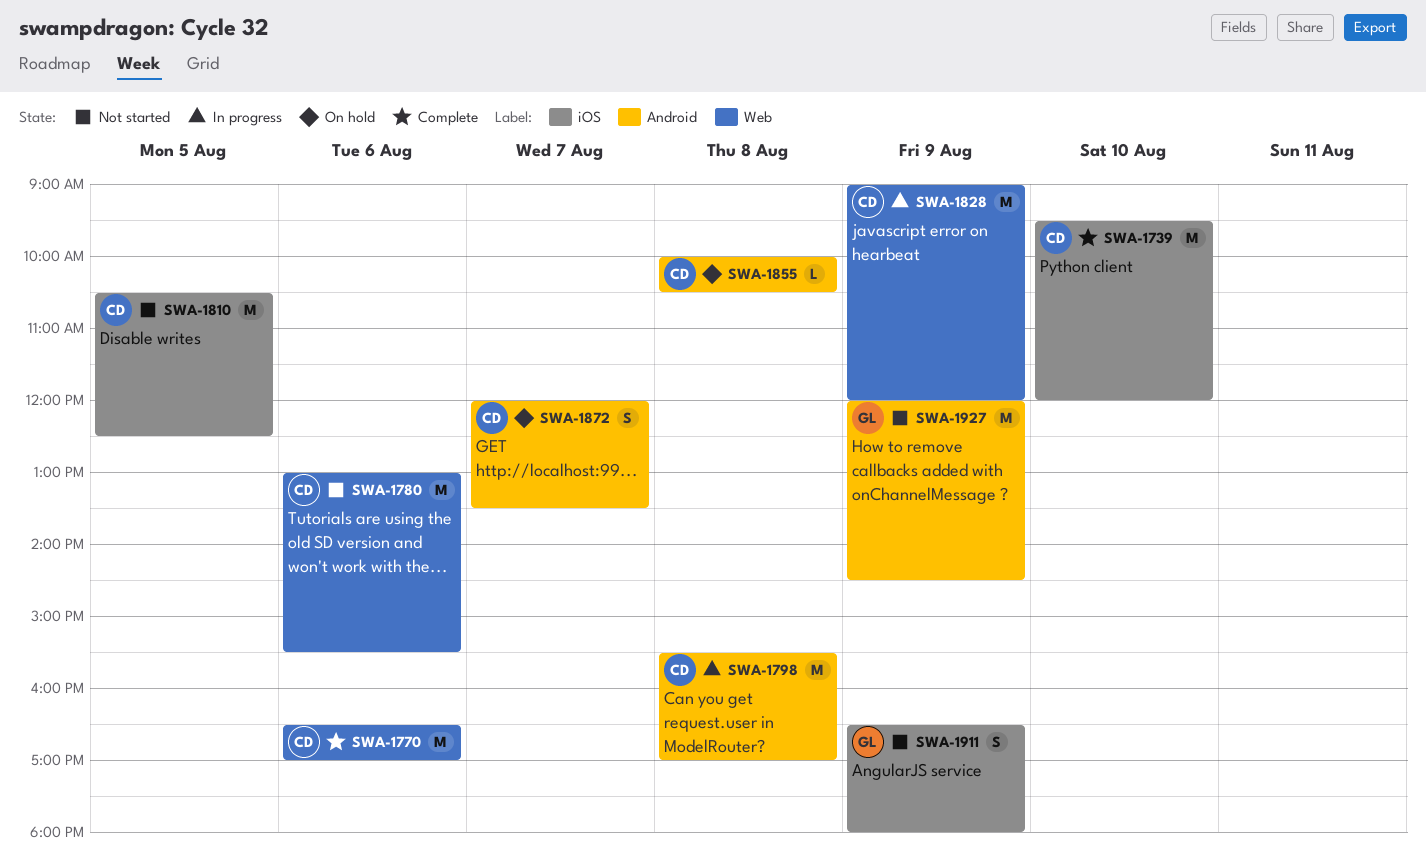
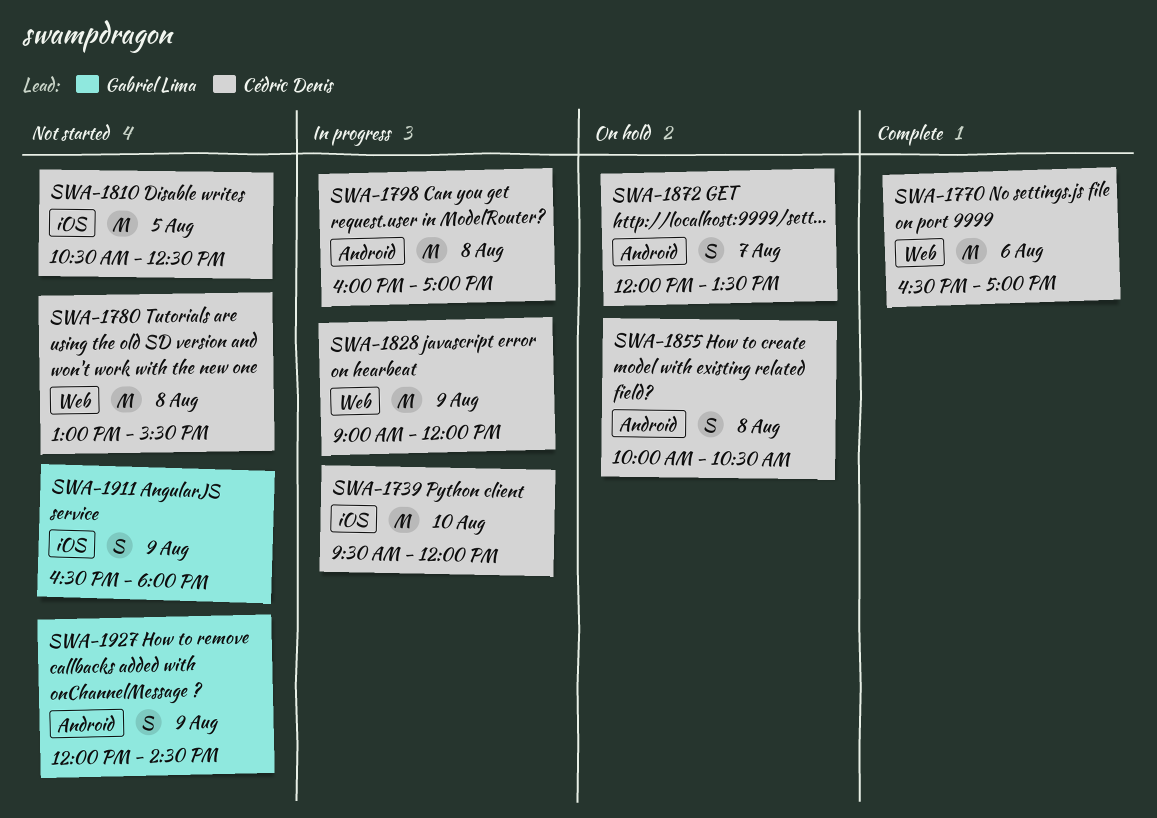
SWA-1739, status: Complete -> In progress
SWA-1780, day: Aug 6 -> Aug 8
SWA-1798, begins: 15:30 -> 16:00
SWA-1855, estimate: L -> S
SWA-1927, estimate: M -> S

